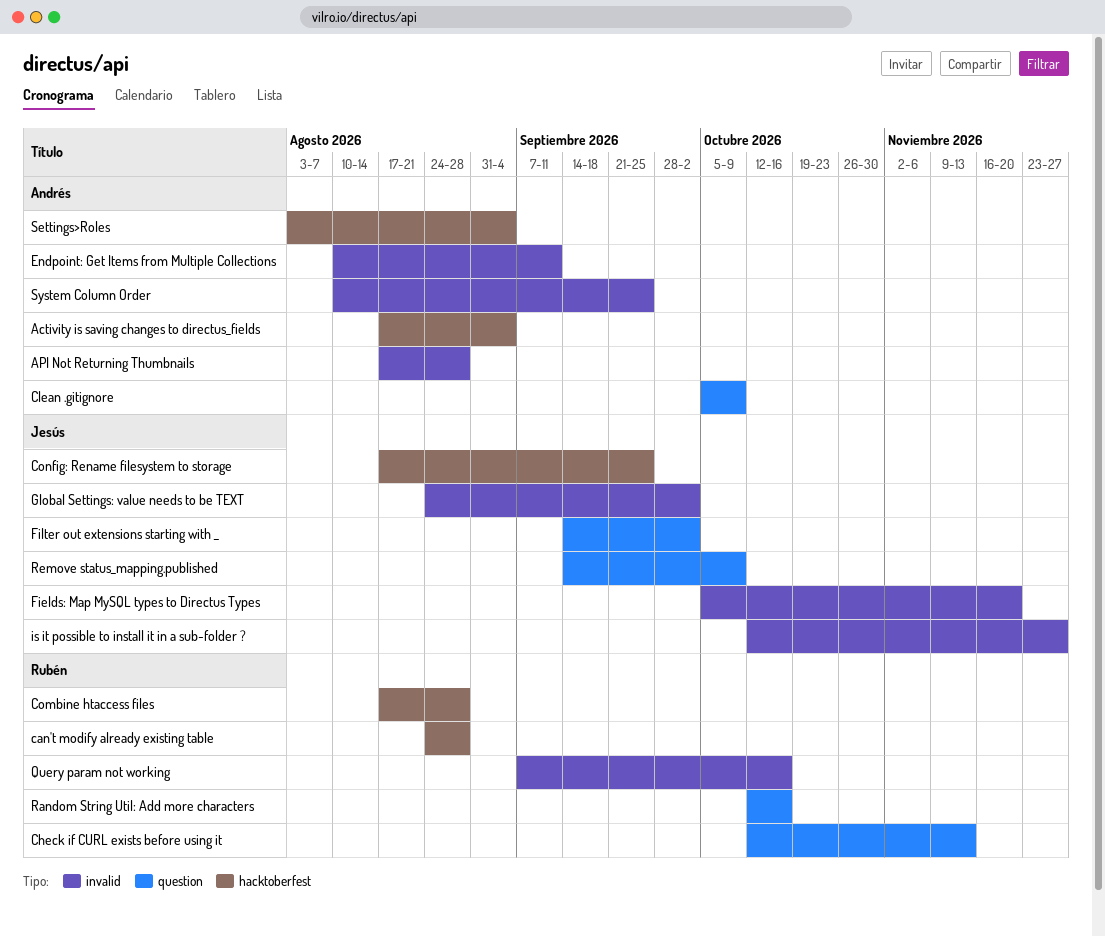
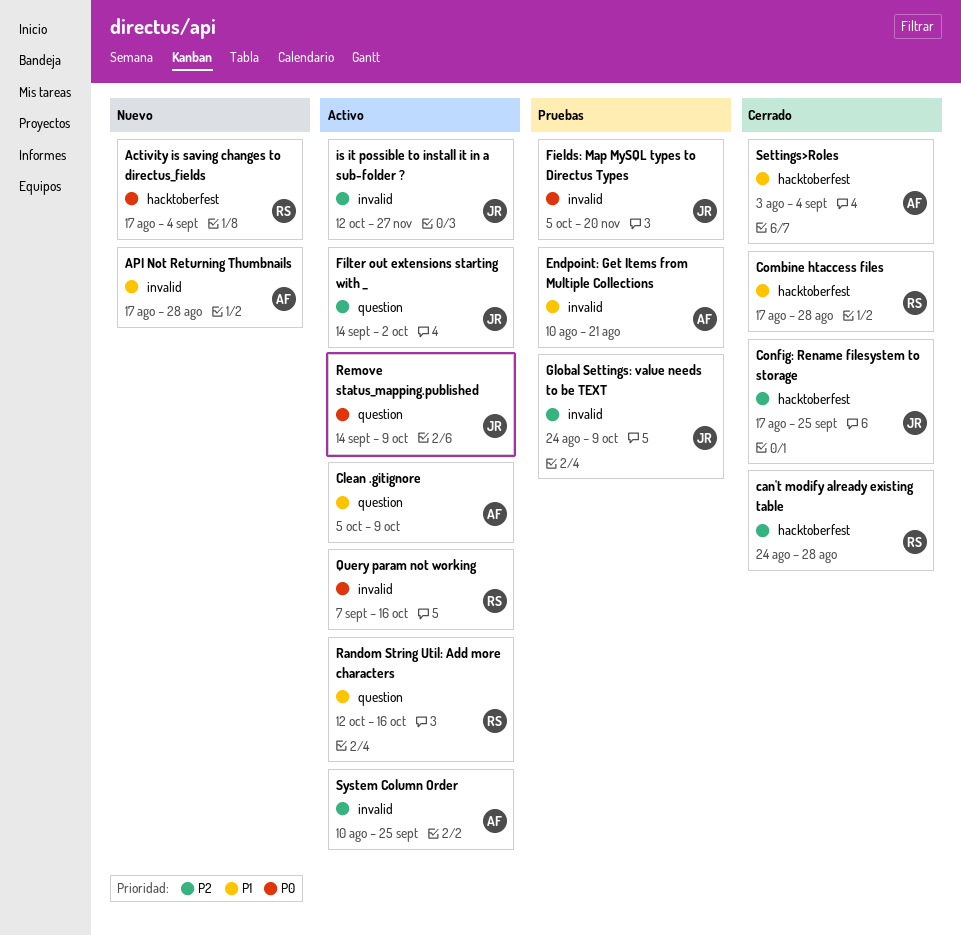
Activity is saving changes to directus_fields, owner: Andrés -> Rubén
Check if CURL exists before using it: present -> none
Endpoint: Get Items from Multiple Collections, due: Sep 11 -> Aug 21
Global Settings: value needs to be TEXT, due: Oct 2 -> Oct 9

